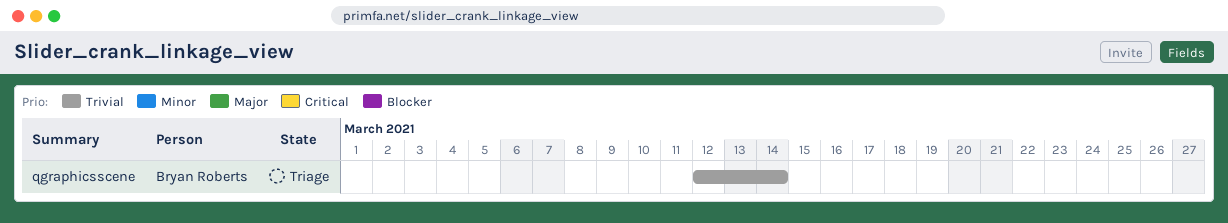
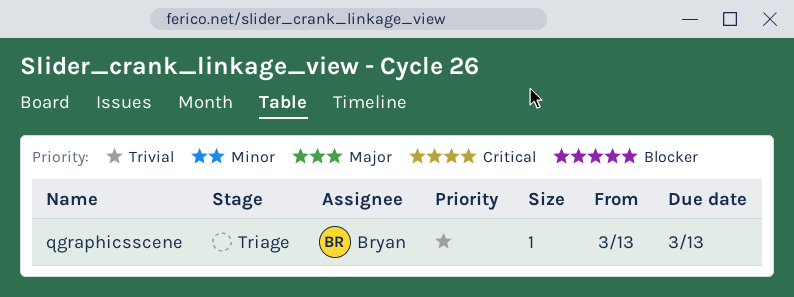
qgraphicsscene, start: Mar 12 -> Mar 13
qgraphicsscene, due: Mar 14 -> Mar 13

